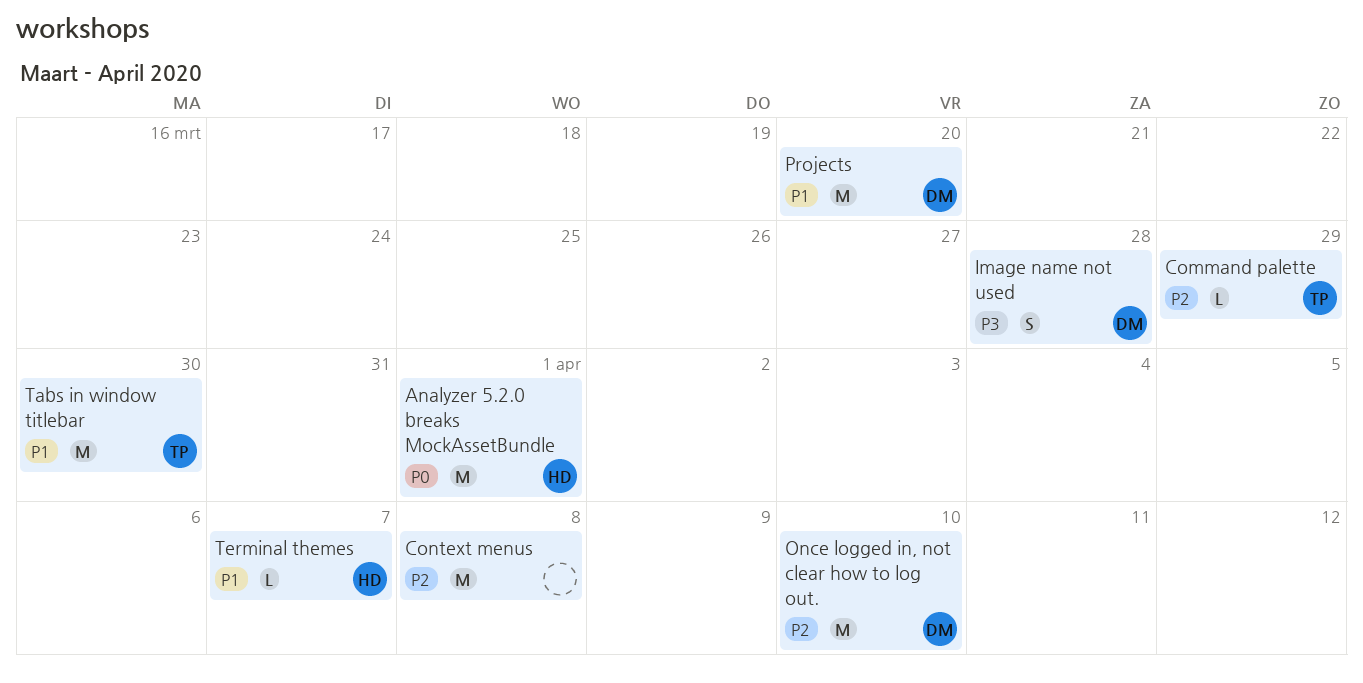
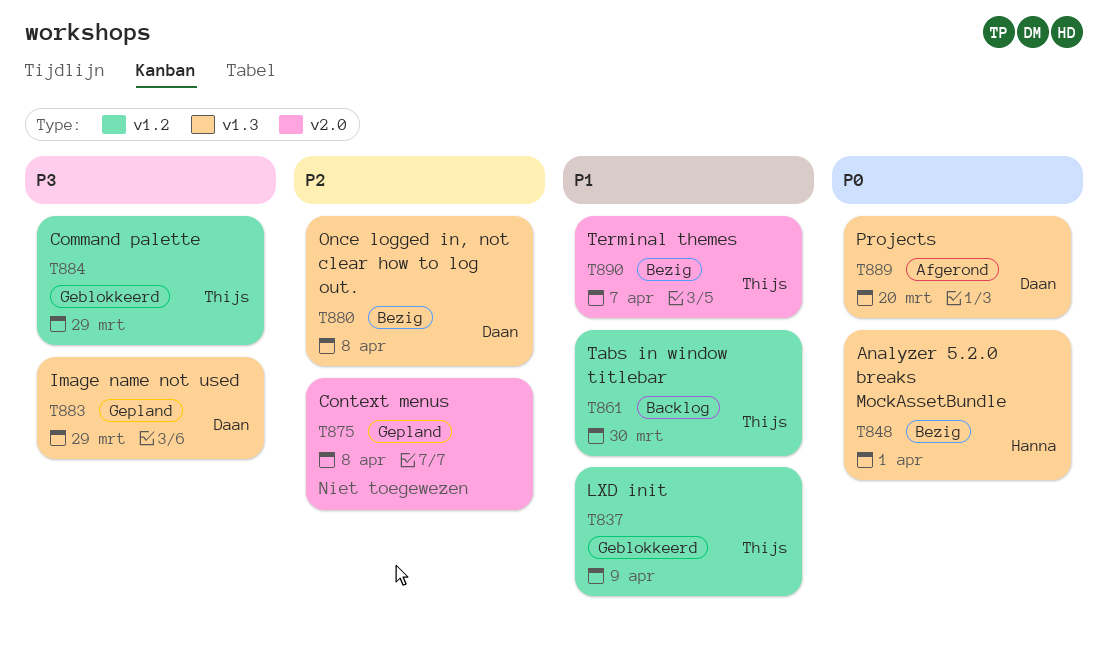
Command palette, priority: P2 -> P3
Image name not used, due: Mar 28 -> Mar 29
LXD init: none -> present
Once logged in, not clear how to log out., due: Apr 10 -> Apr 8
Projects, priority: P1 -> P0
Terminal themes, owner: Hanna -> Thijs

